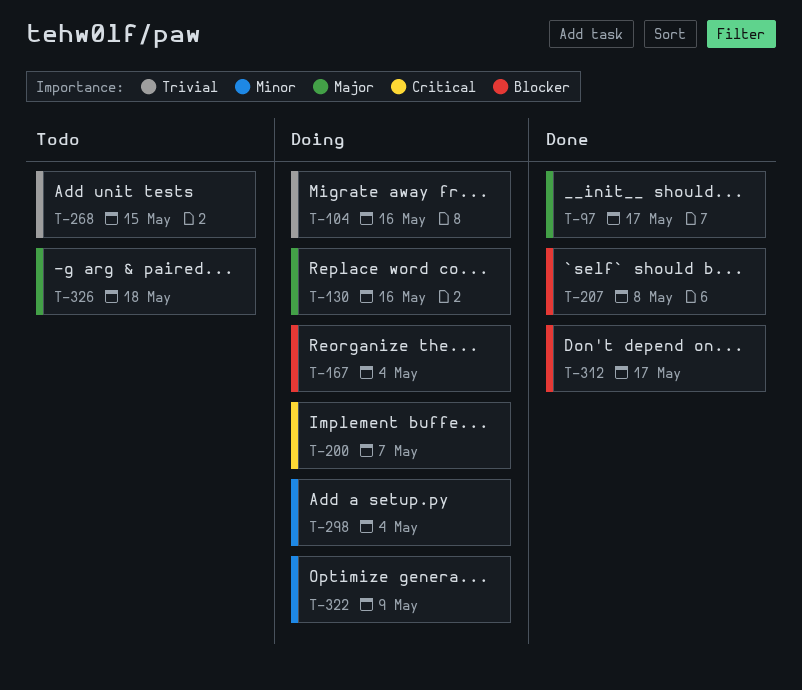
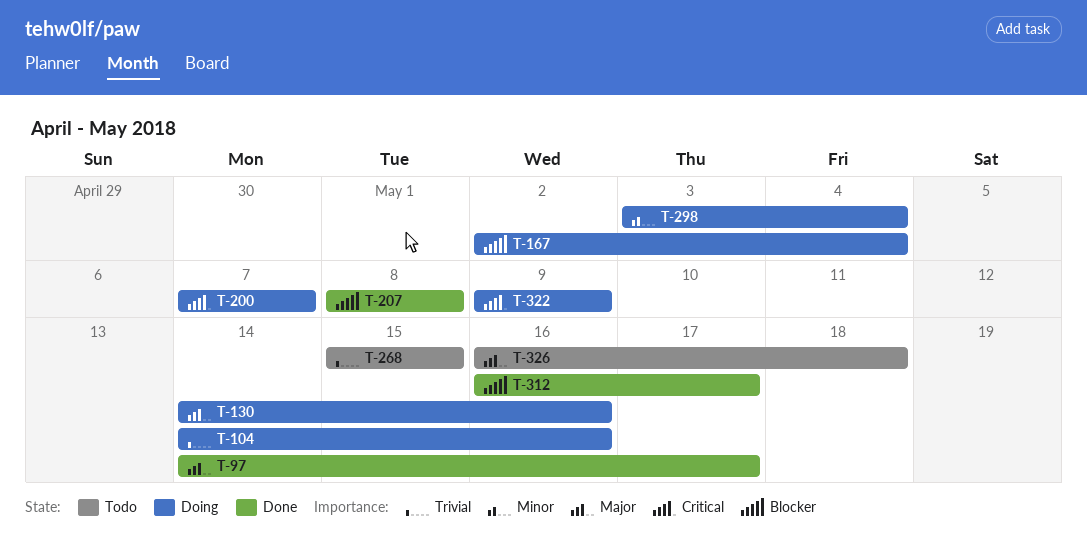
T-322, priority: Minor -> Critical

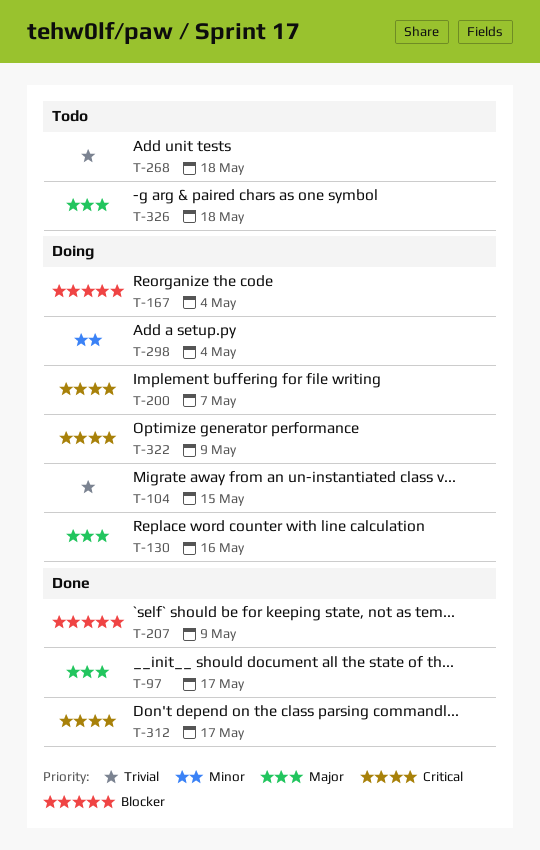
T-104, due: May 16 -> May 15
T-207, due: May 8 -> May 9
T-268, due: May 15 -> May 18
T-312, priority: Blocker -> Critical

